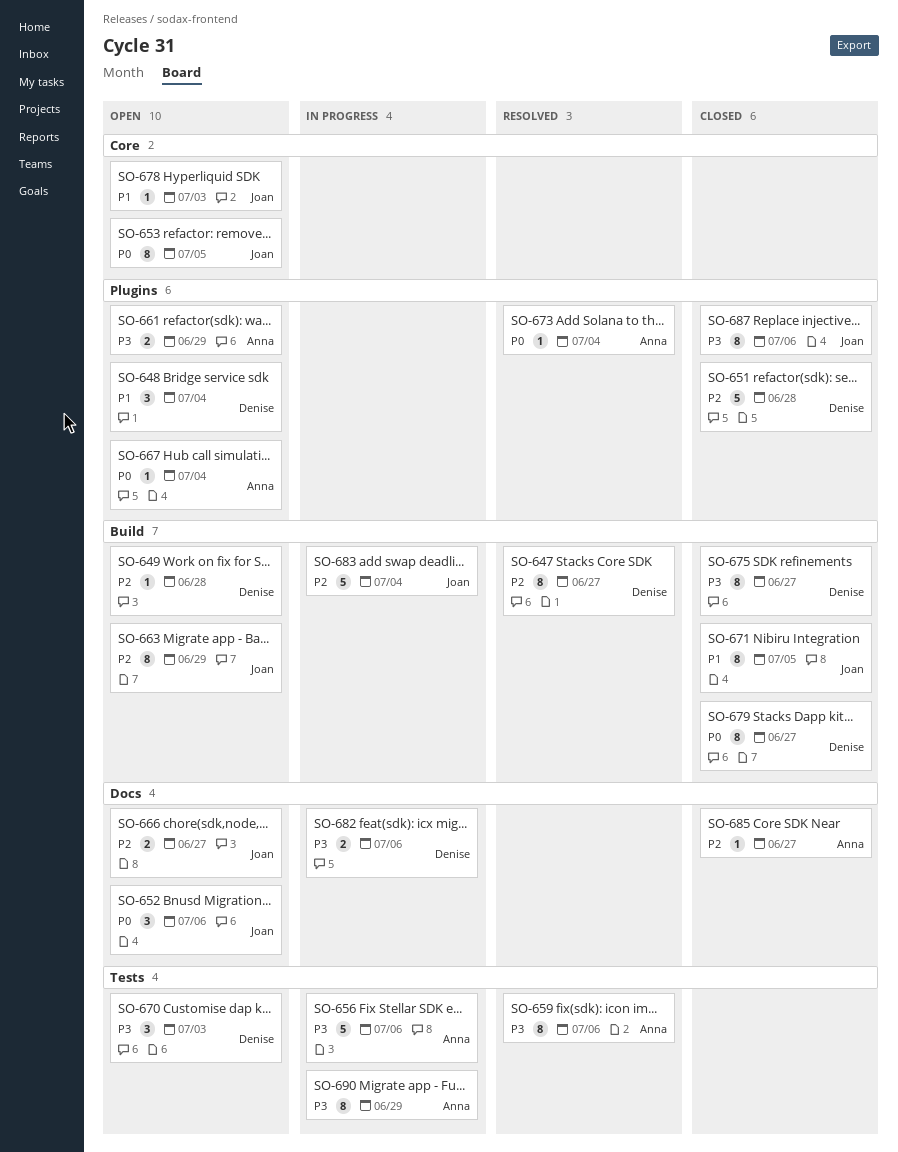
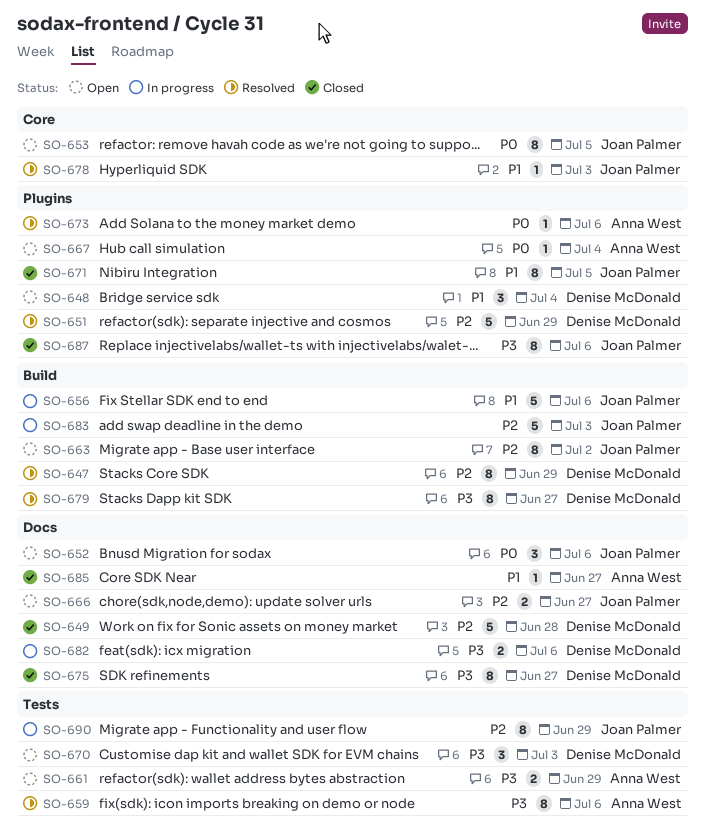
SO-647, due: Jun 27 -> Jun 29
SO-649, status: Open -> Closed
SO-649, label: Build -> Docs
SO-649, estimate: 1 -> 5
SO-651, status: Closed -> Resolved
SO-651, due: Jun 28 -> Jun 29
SO-656, owner: Anna West -> Joan Palmer
SO-656, priority: P3 -> P1
SO-656, label: Tests -> Build
SO-661, label: Plugins -> Tests
SO-663, due: Jun 29 -> Jul 2
SO-671, label: Build -> Plugins
SO-673, due: Jul 4 -> Jul 6
SO-675, label: Build -> Docs
SO-678, status: Open -> Resolved
SO-679, status: Closed -> Resolved
SO-679, priority: P0 -> P3
SO-683, due: Jul 4 -> Jul 3
SO-685, priority: P2 -> P1
SO-690, owner: Anna West -> Joan Palmer
SO-690, priority: P3 -> P2

